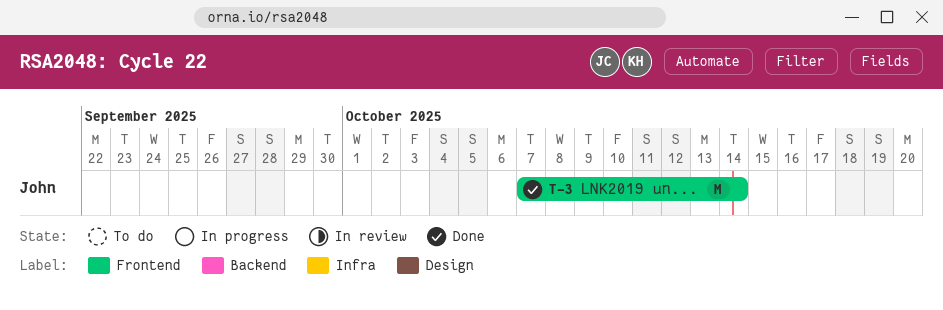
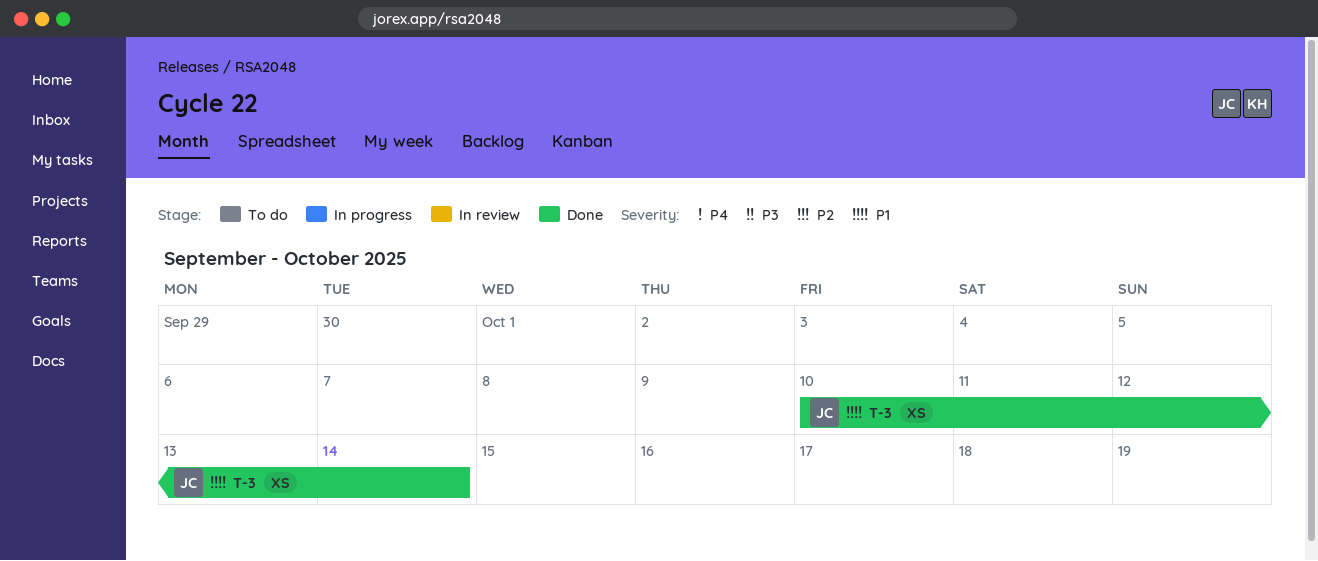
T-3, estimate: M -> XS
T-3, start: Oct 7 -> Oct 10

